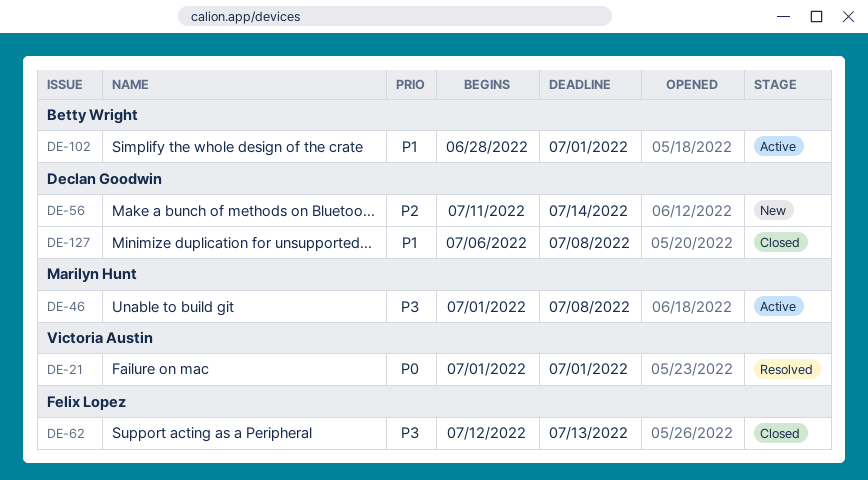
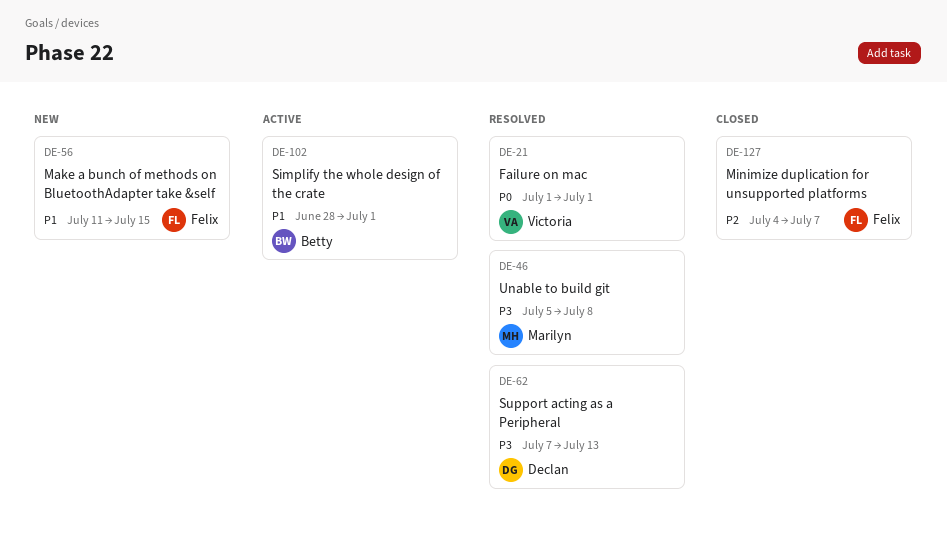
DE-46, status: Active -> Resolved
DE-46, start: Jul 1 -> Jul 5
DE-56, owner: Declan Goodwin -> Felix Lopez
DE-56, priority: P2 -> P1
DE-56, due: Jul 14 -> Jul 15
DE-62, status: Closed -> Resolved
DE-62, owner: Felix Lopez -> Declan Goodwin
DE-62, start: Jul 12 -> Jul 7
DE-127, owner: Declan Goodwin -> Felix Lopez
DE-127, priority: P1 -> P2
DE-127, start: Jul 6 -> Jul 4
DE-127, due: Jul 8 -> Jul 7

